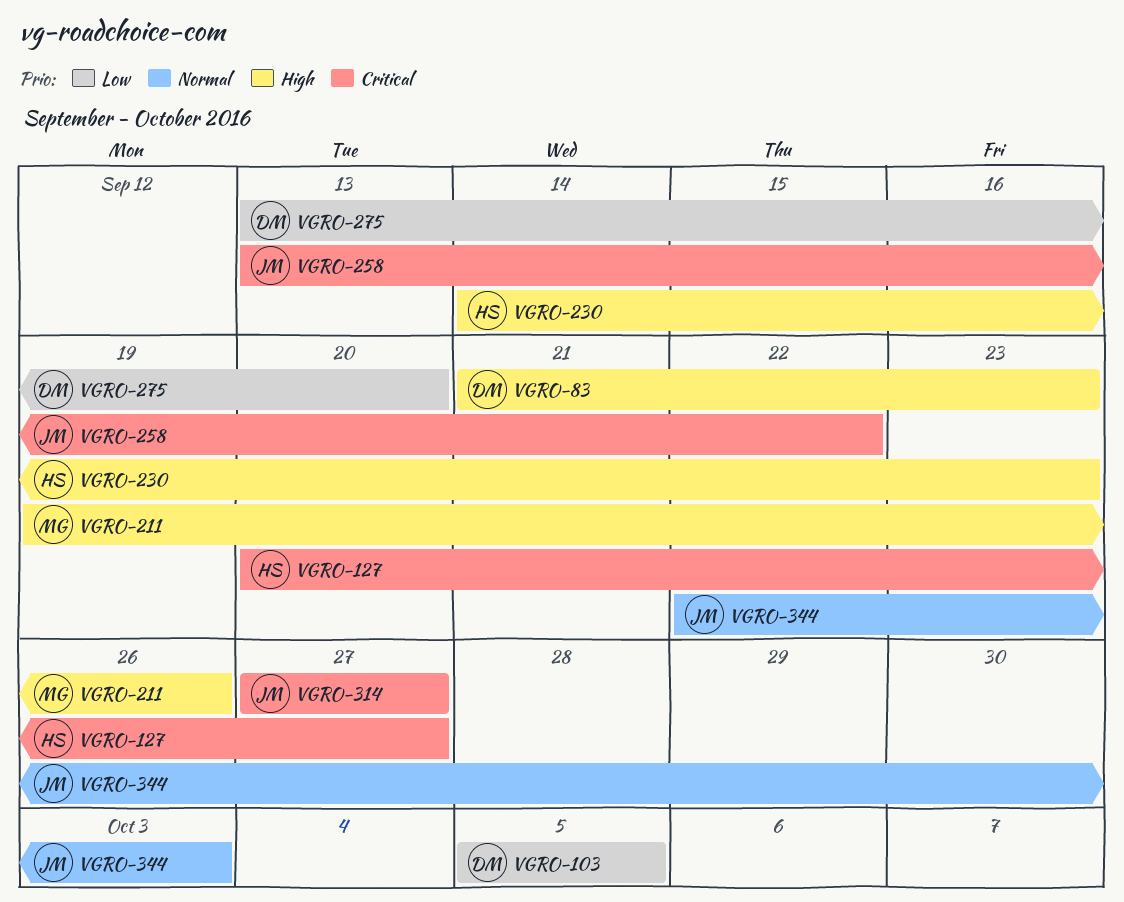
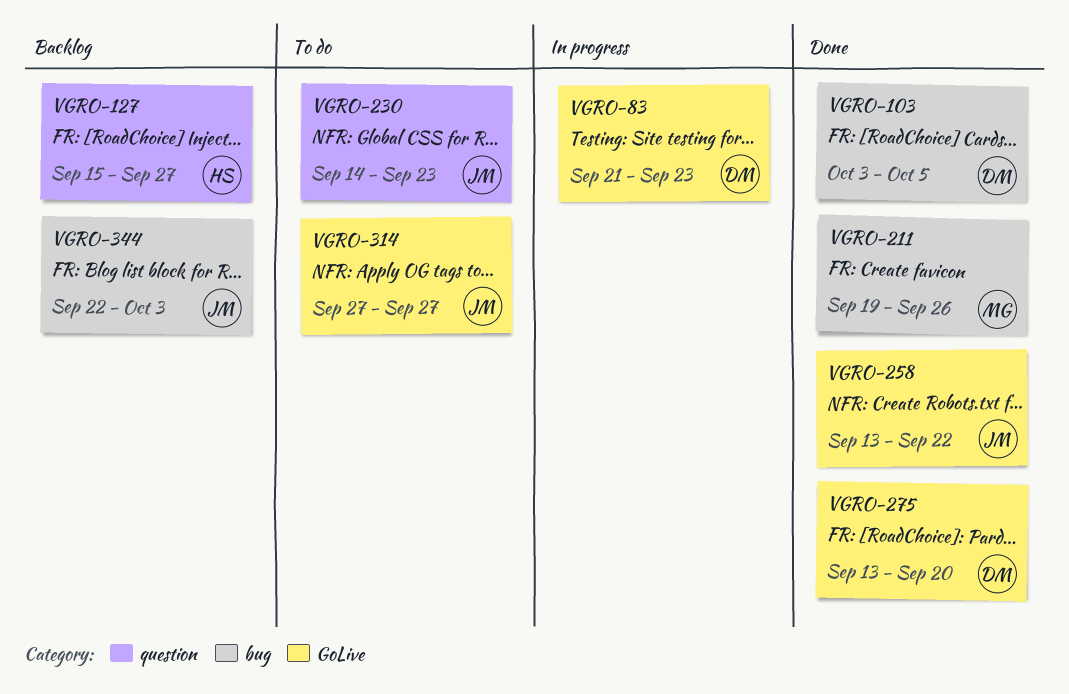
VGRO-103, start: Oct 5 -> Oct 3
VGRO-127, start: Sep 20 -> Sep 15
VGRO-230, owner: HS -> JM

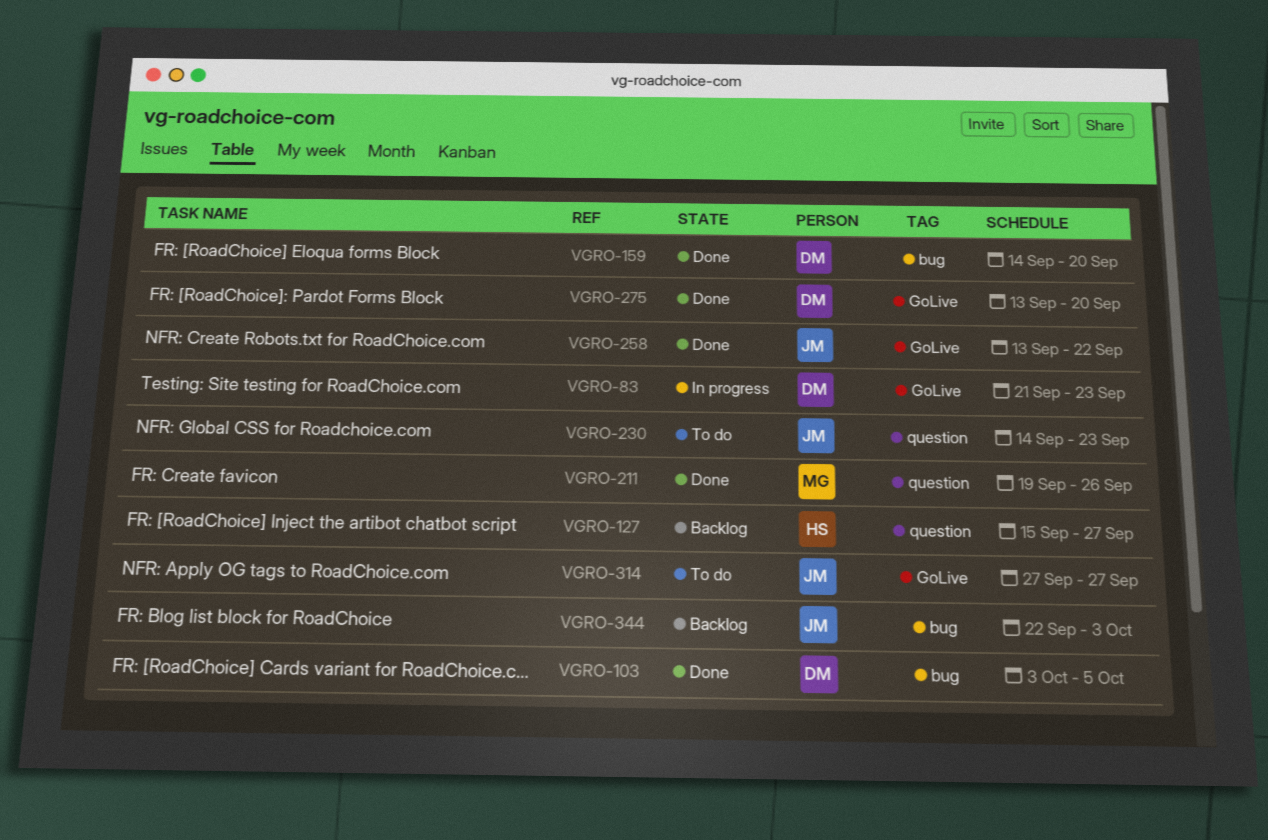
VGRO-159: none -> present
VGRO-211, label: bug -> question

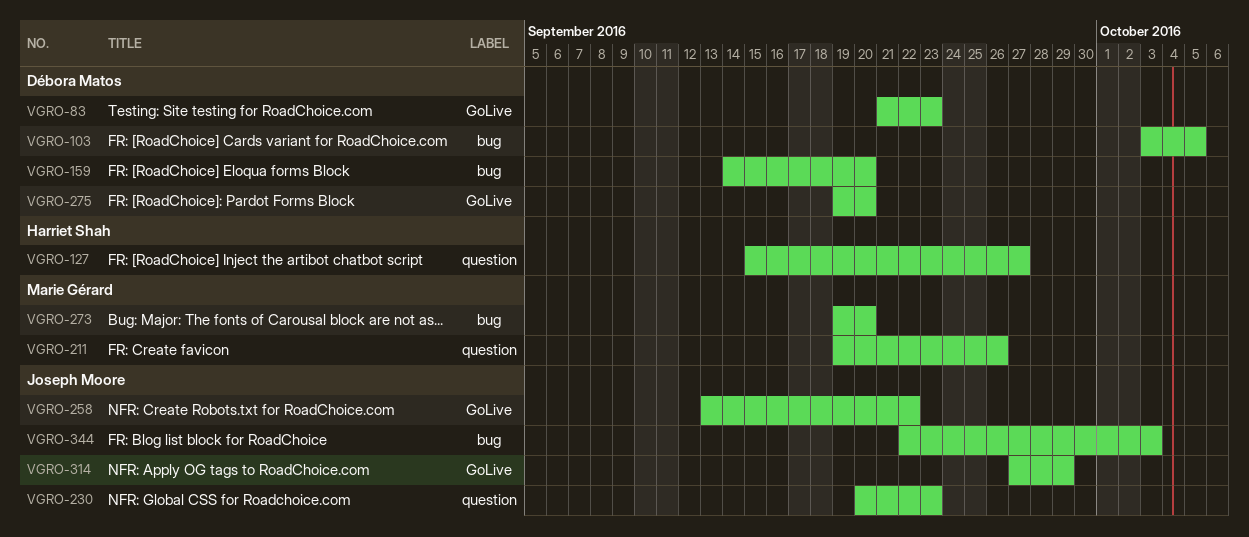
VGRO-230, start: Sep 14 -> Sep 20
VGRO-273: none -> present
VGRO-275, start: Sep 13 -> Sep 19
VGRO-314, due: Sep 27 -> Sep 29

